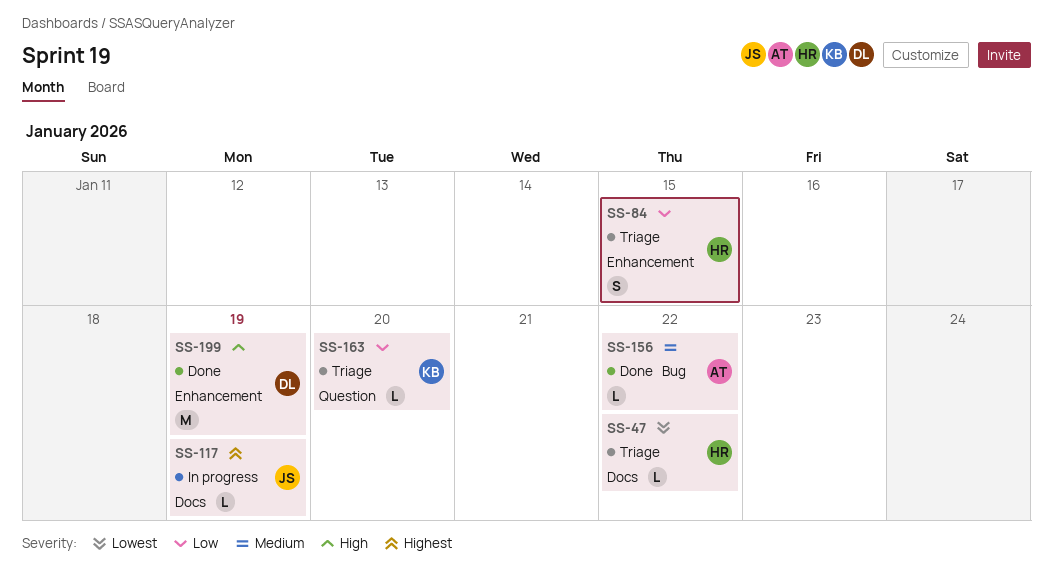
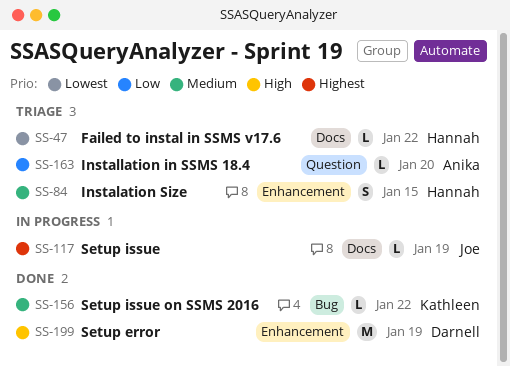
SS-84, priority: Low -> Medium
SS-156, owner: Anika -> Kathleen
SS-163, owner: Kathleen -> Anika

